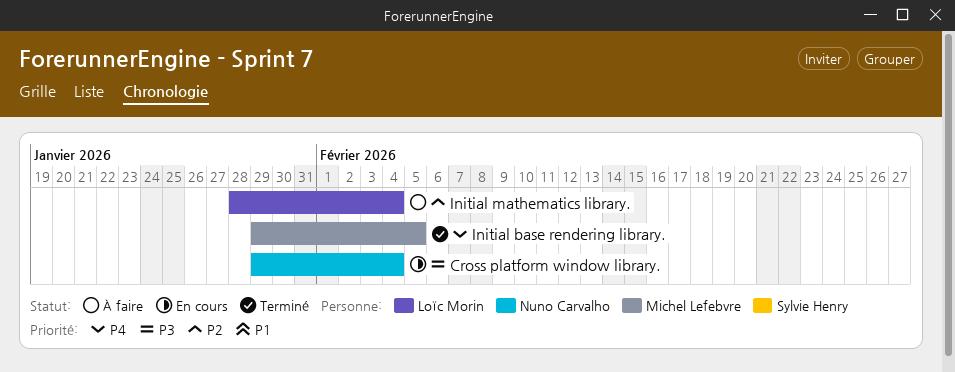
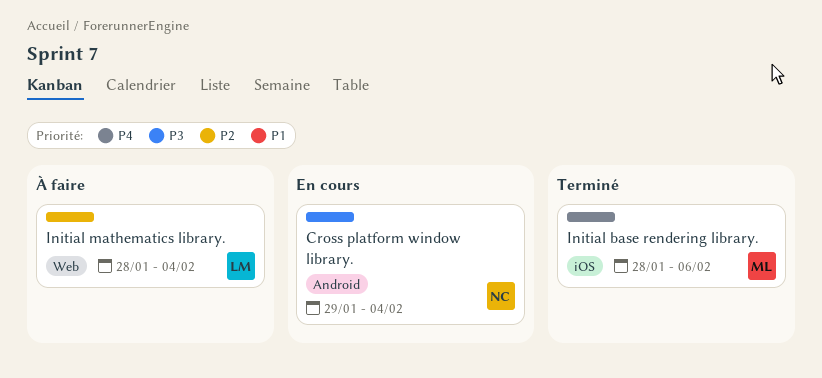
Initial base rendering library., start: Jan 29 -> Jan 28
Initial base rendering library., due: Feb 5 -> Feb 6

